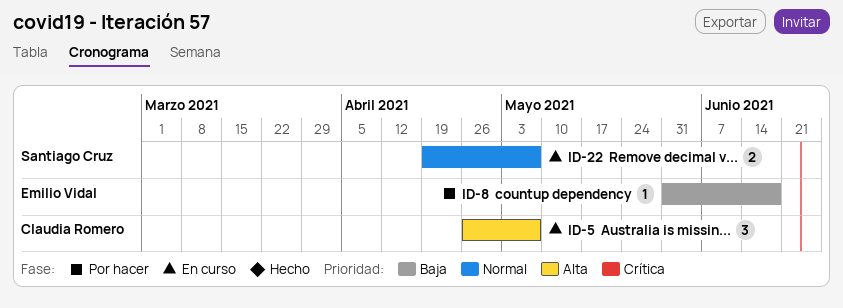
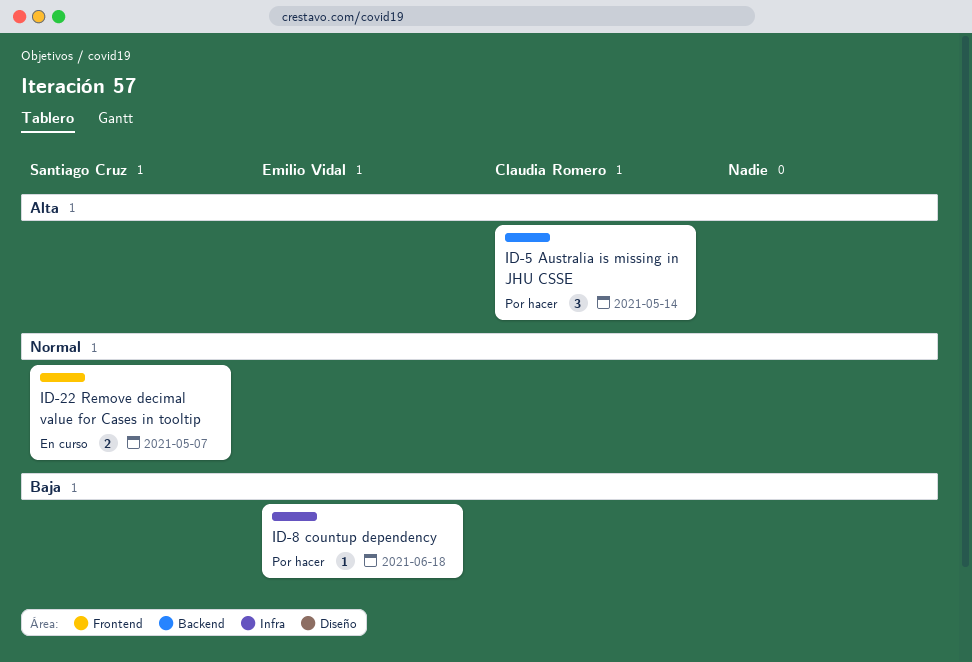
ID-5, status: En curso -> Por hacer
ID-5, due: May 7 -> May 14

